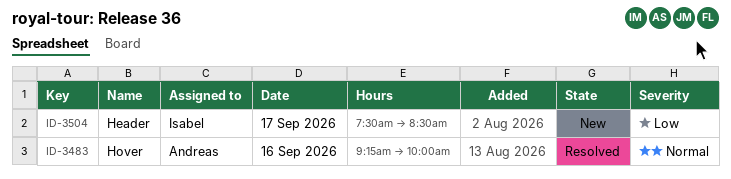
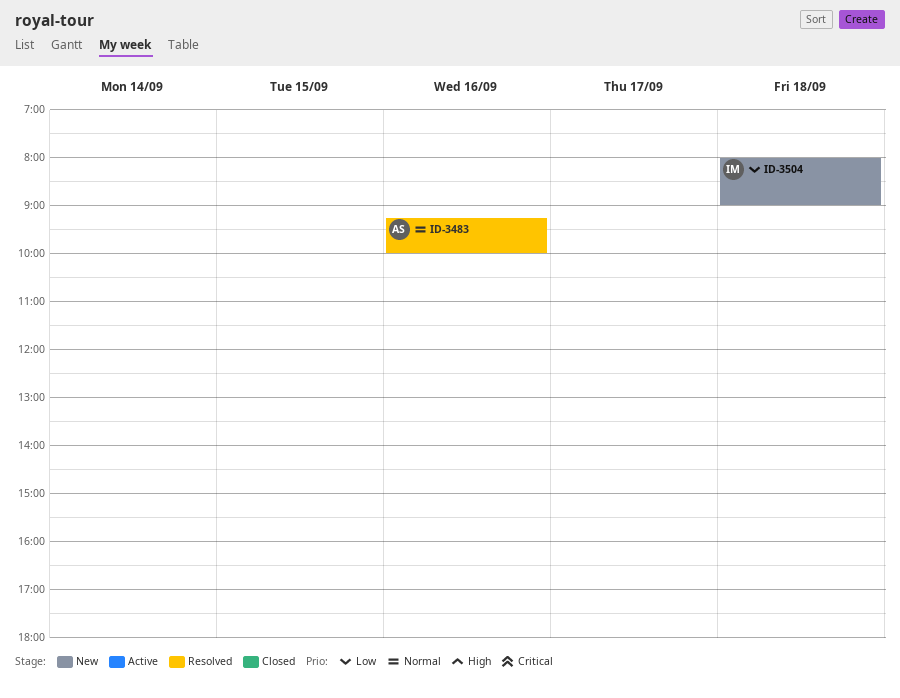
ID-3504, day: Sep 17 -> Sep 18
ID-3504, begins: 07:30 -> 08:00
ID-3504, ends: 08:30 -> 09:00

